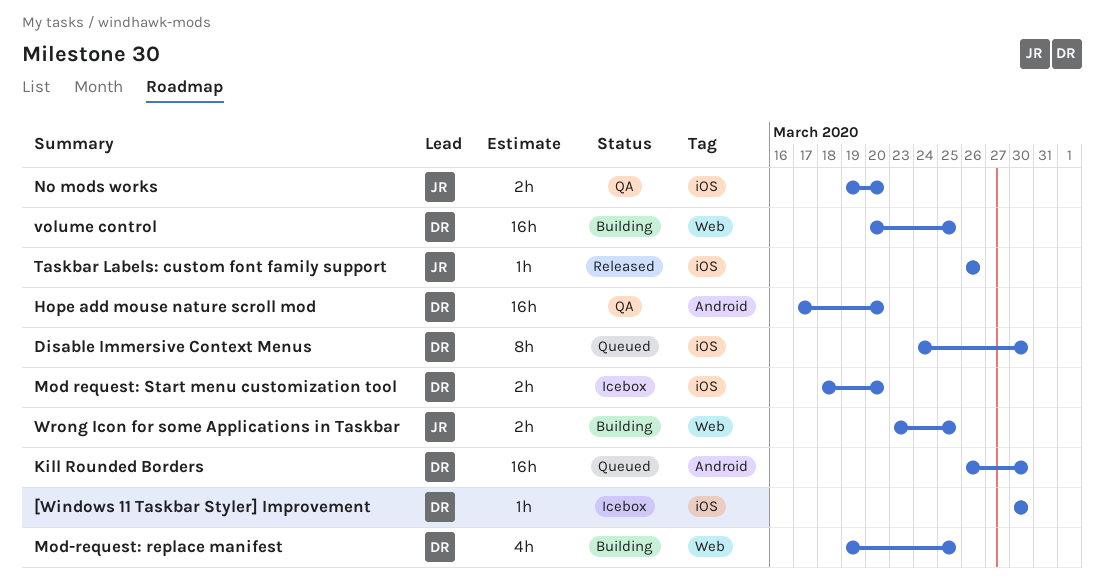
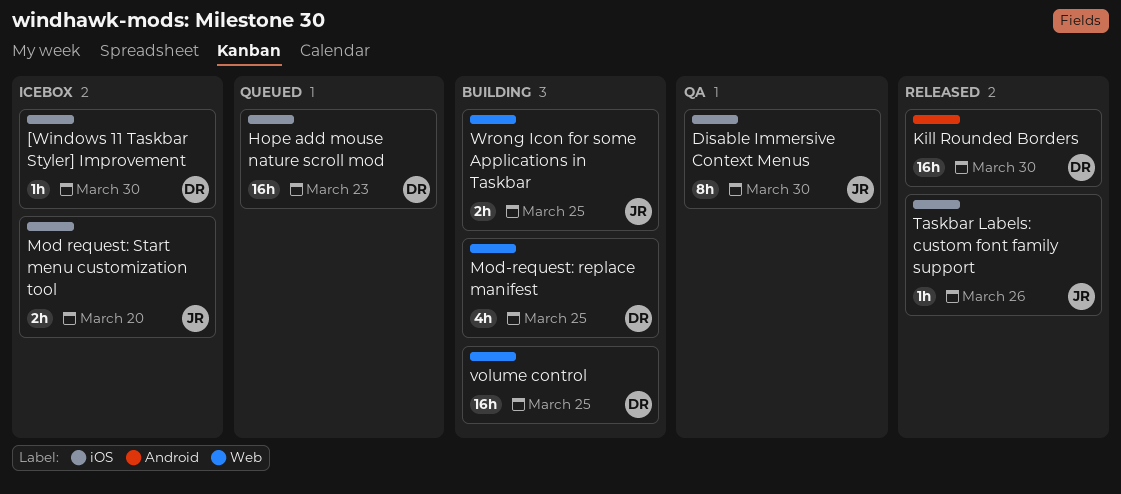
Disable Immersive Context Menus, status: Queued -> QA
Disable Immersive Context Menus, owner: DR -> JR
Hope add mouse nature scroll mod, status: QA -> Queued
Hope add mouse nature scroll mod, label: Android -> iOS
Hope add mouse nature scroll mod, due: Mar 20 -> Mar 23
Kill Rounded Borders, status: Queued -> Released
Mod request: Start menu customization tool, owner: DR -> JR
No mods works: present -> none

